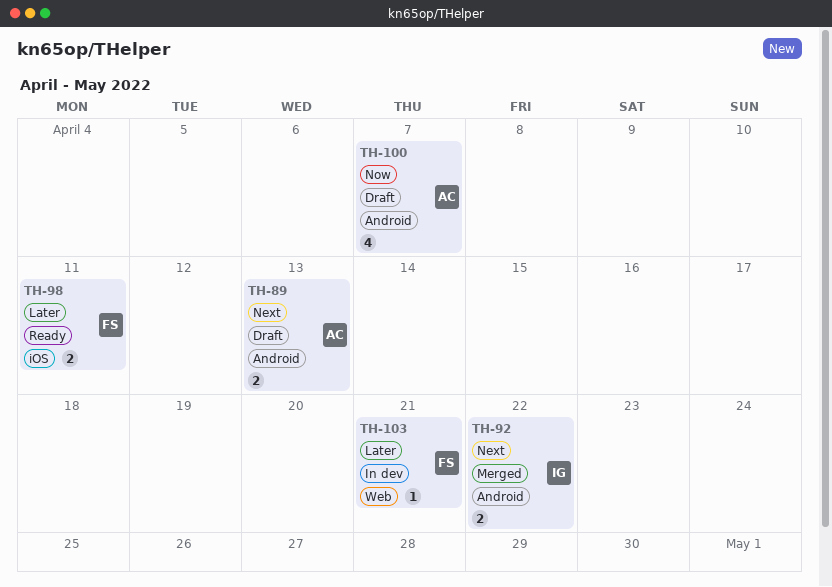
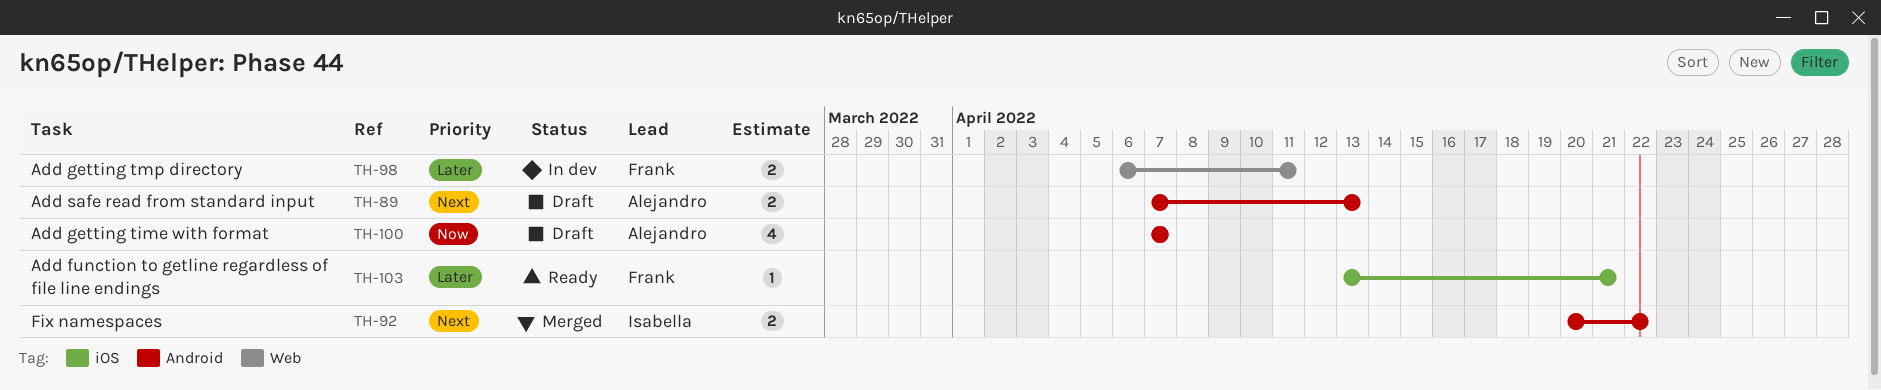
TH-98, status: Ready -> In dev
TH-98, label: iOS -> Web
TH-103, status: In dev -> Ready
TH-103, label: Web -> iOS

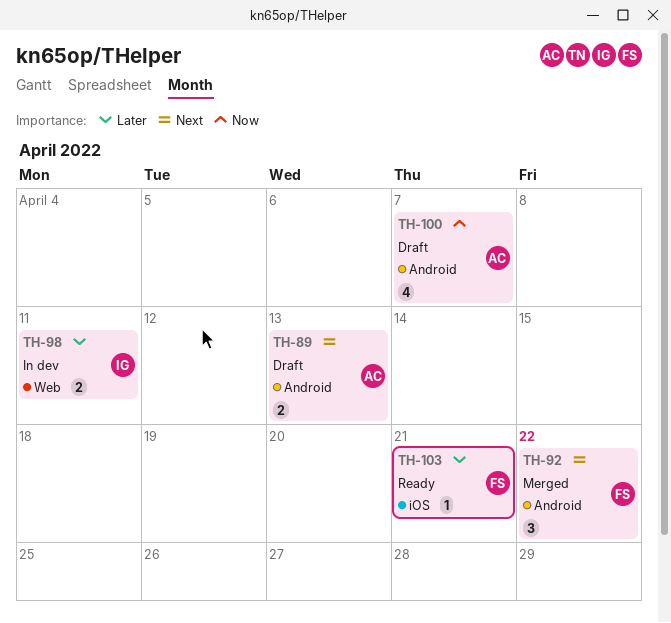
TH-92, owner: Isabella -> Frank
TH-92, estimate: 2 -> 3
TH-98, owner: Frank -> Isabella

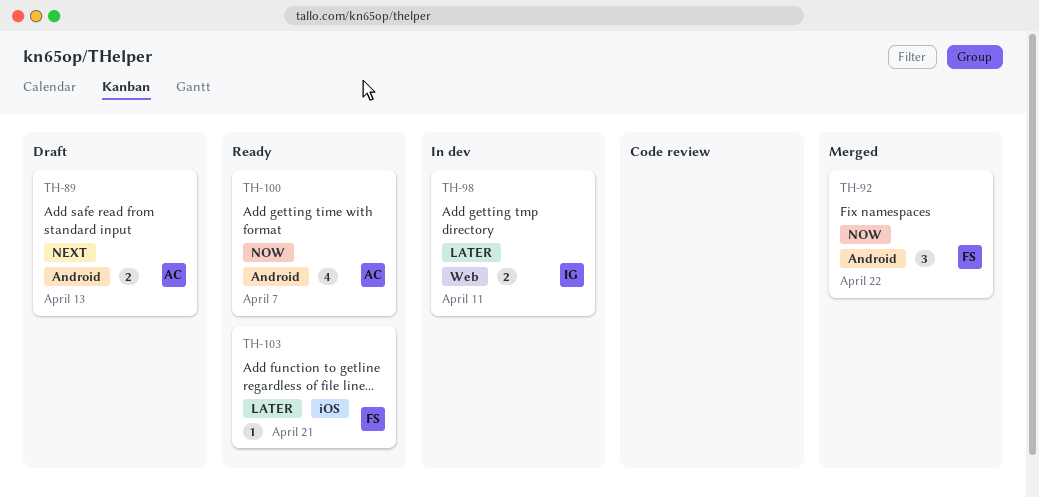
TH-92, priority: Next -> Now
TH-100, status: Draft -> Ready

